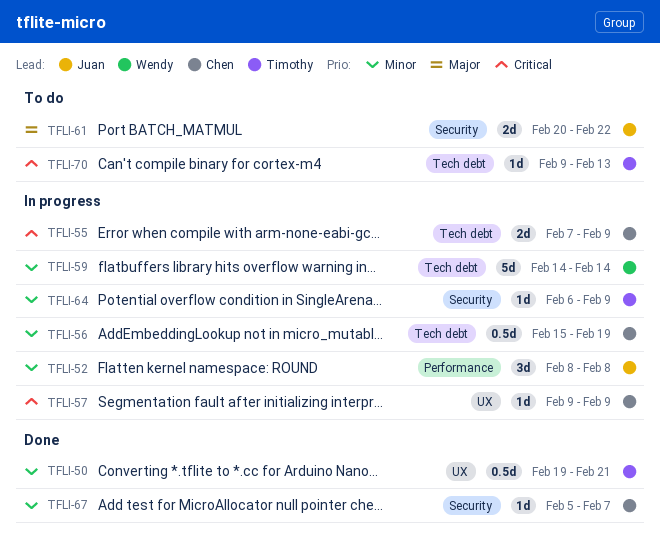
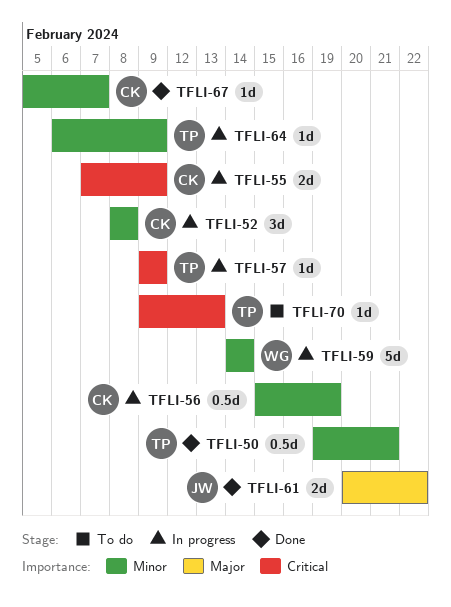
TFLI-52, owner: Juan -> Chen
TFLI-57, owner: Chen -> Timothy
TFLI-61, status: To do -> Done

